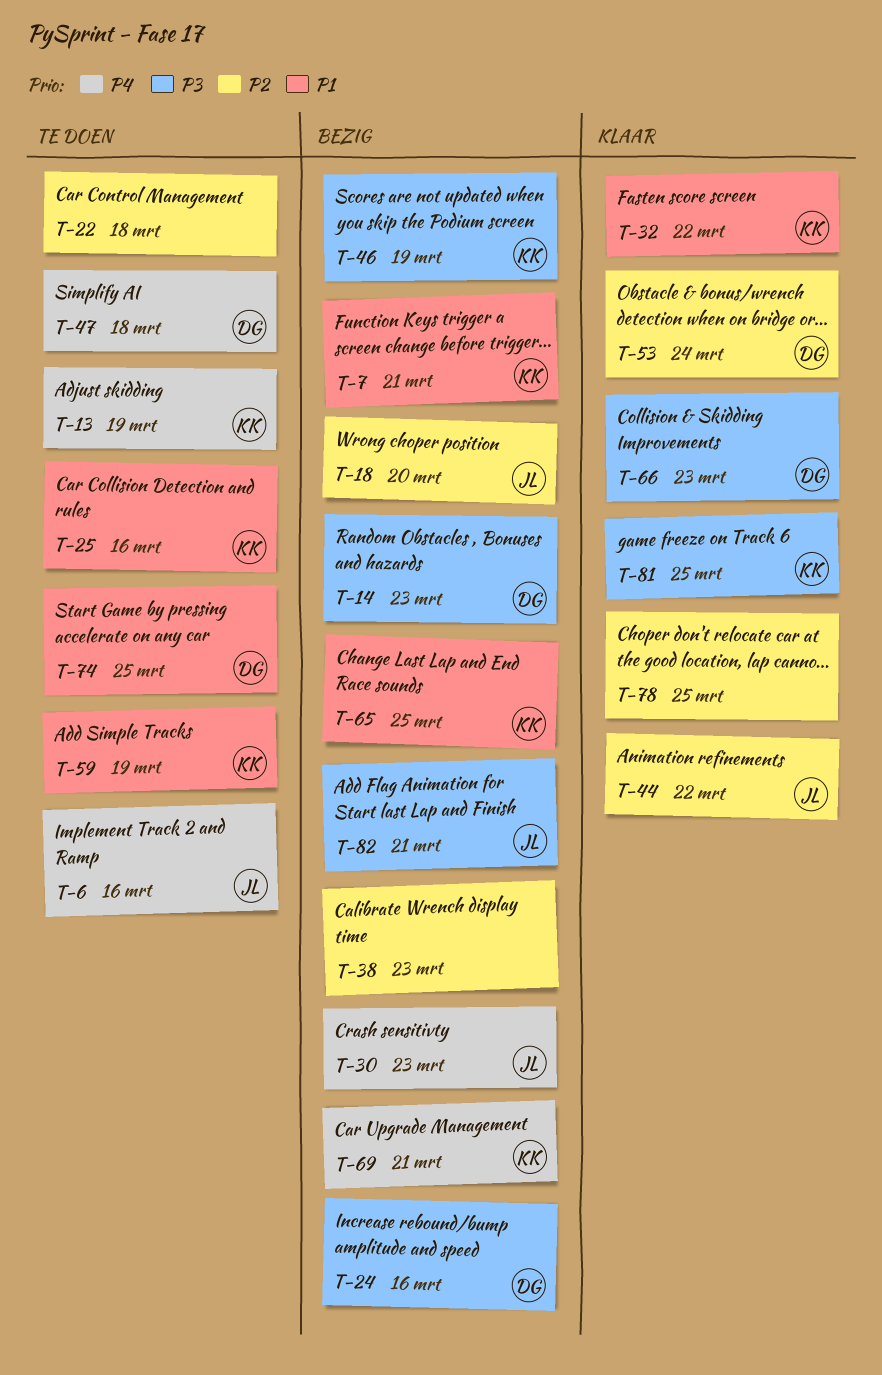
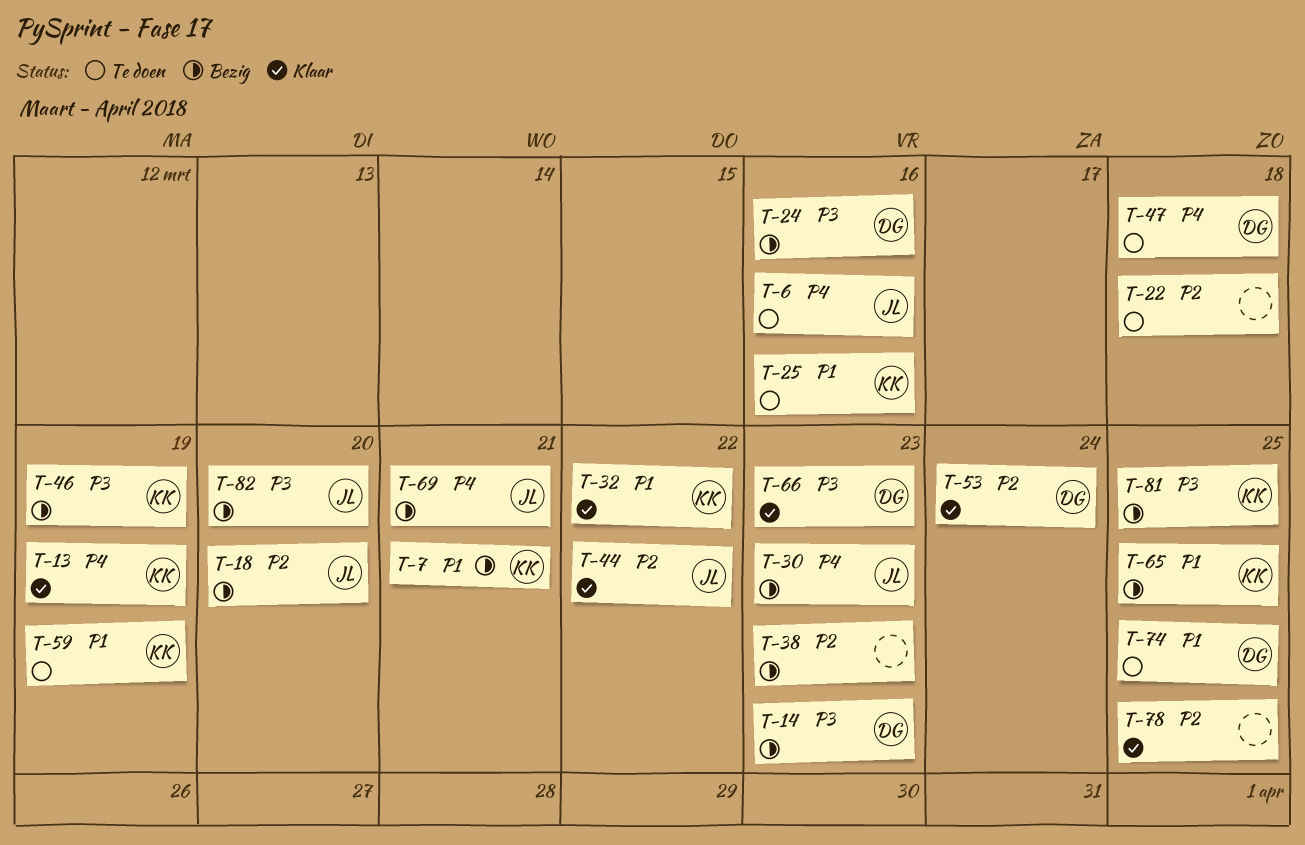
T-13, status: Te doen -> Klaar
T-69, owner: KK -> JL
T-81, status: Klaar -> Bezig
T-82, due: Mar 21 -> Mar 20

